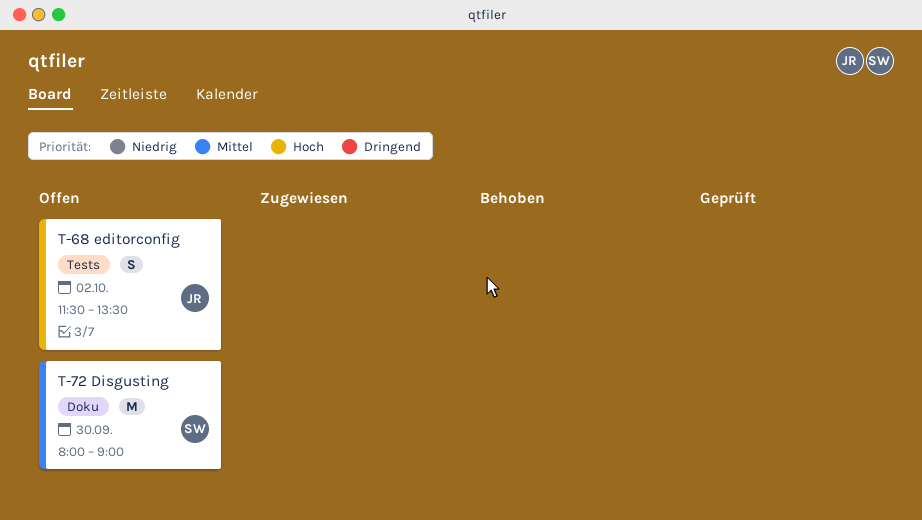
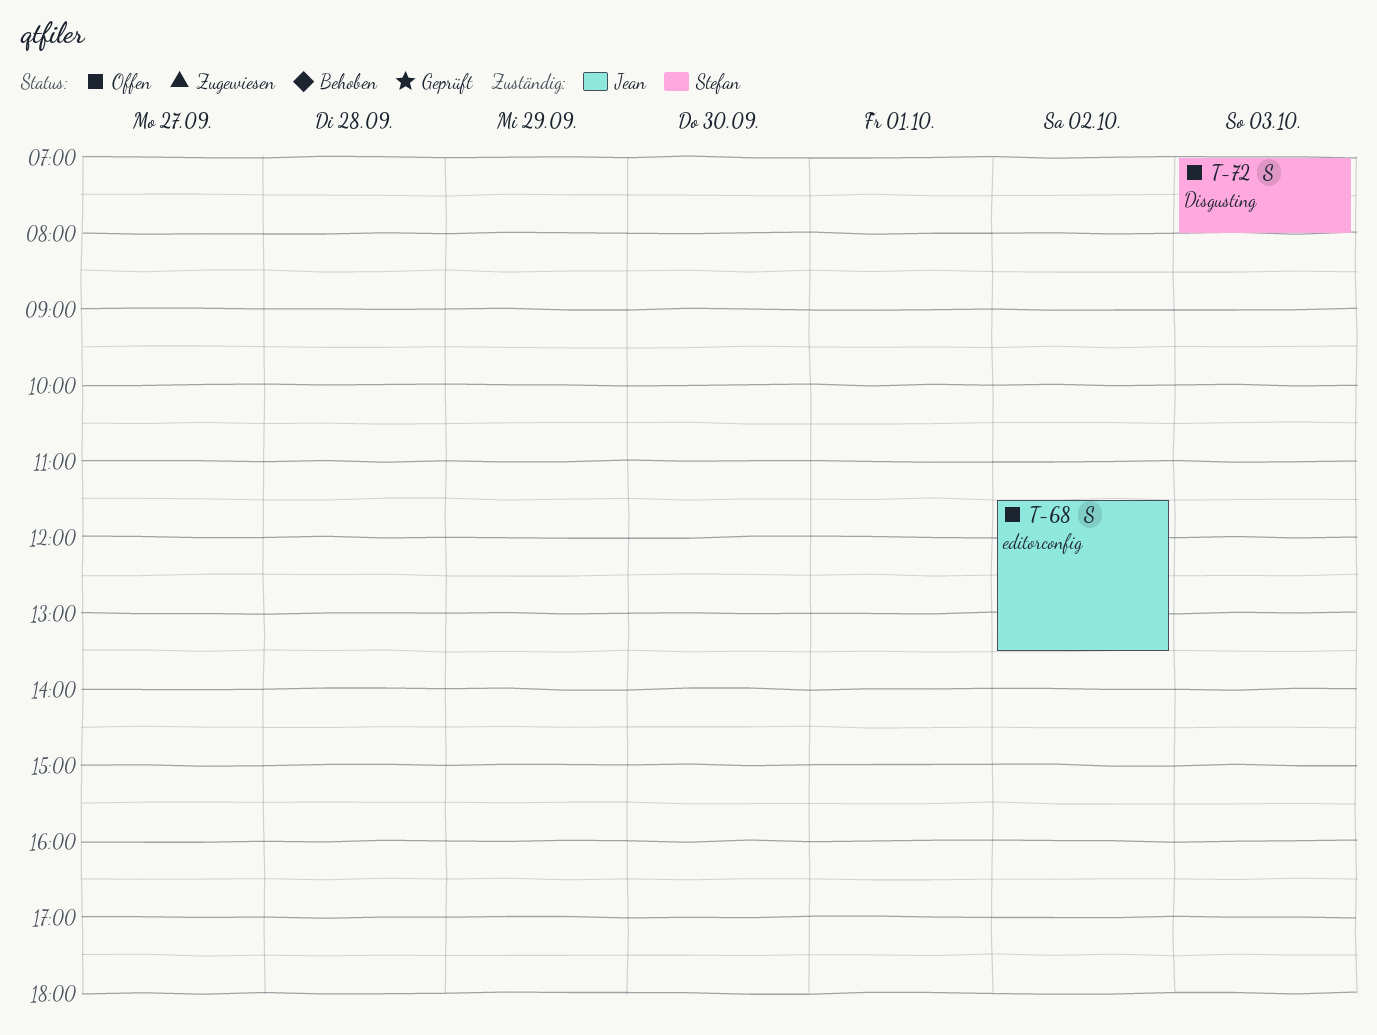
T-72, estimate: M -> S
T-72, day: Sep 30 -> Oct 3
T-72, begins: 08:00 -> 07:00
T-72, ends: 09:00 -> 08:00

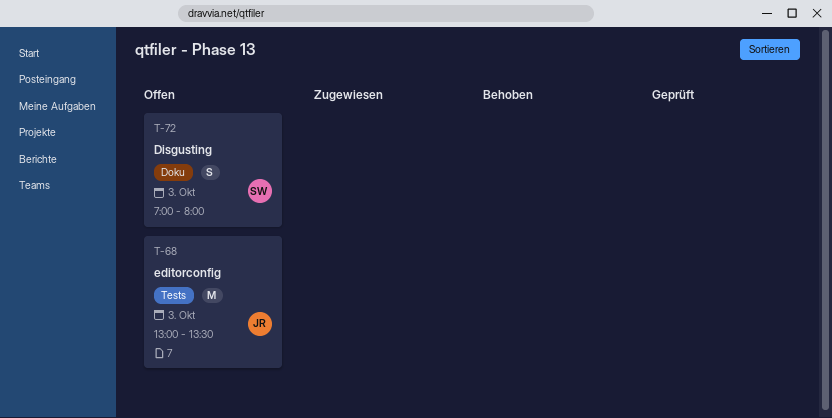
T-68, estimate: S -> M
T-68, day: Oct 2 -> Oct 3
T-68, begins: 11:30 -> 13:00

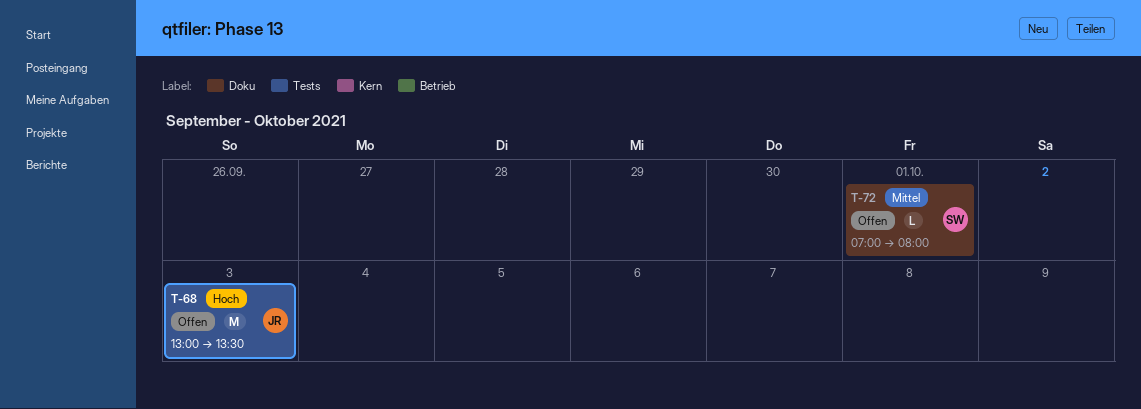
T-72, estimate: S -> L
T-72, day: Oct 3 -> Oct 1

